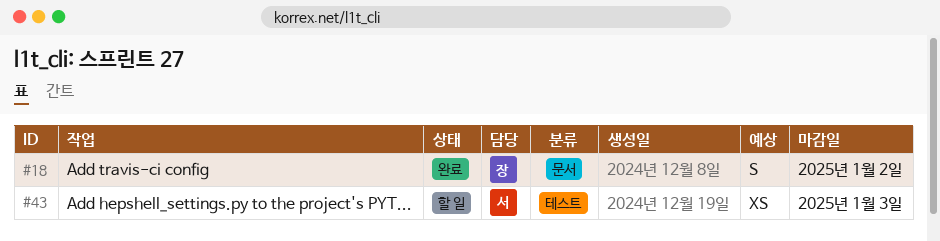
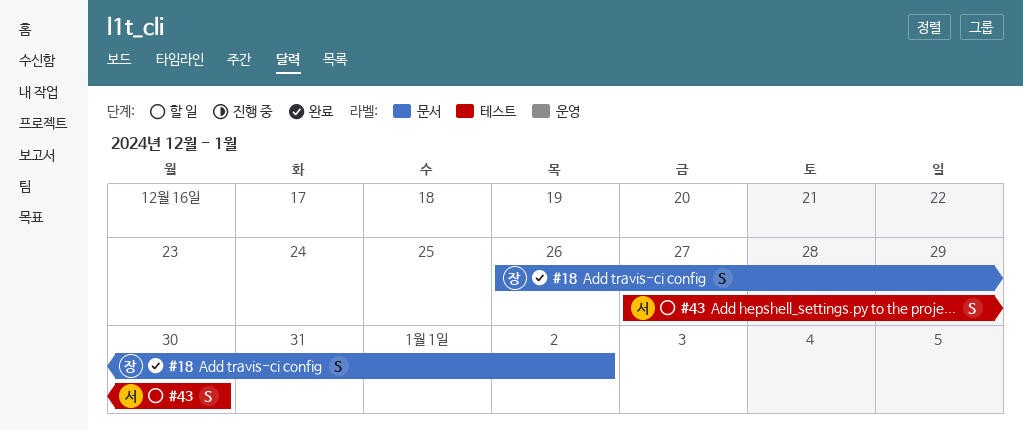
#43, estimate: XS -> S
#43, due: Jan 3 -> Dec 30

